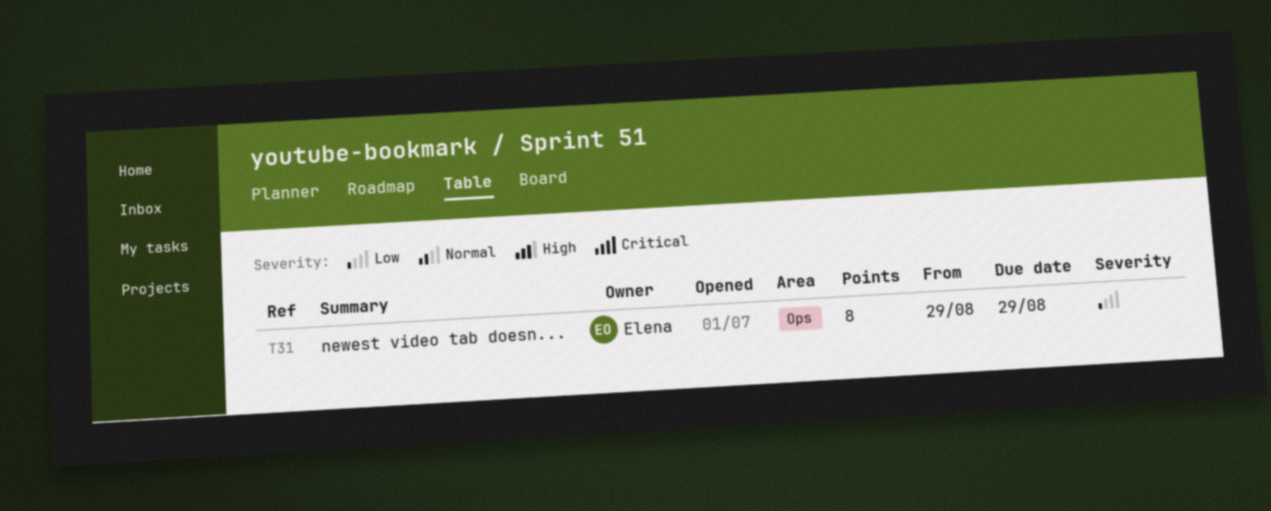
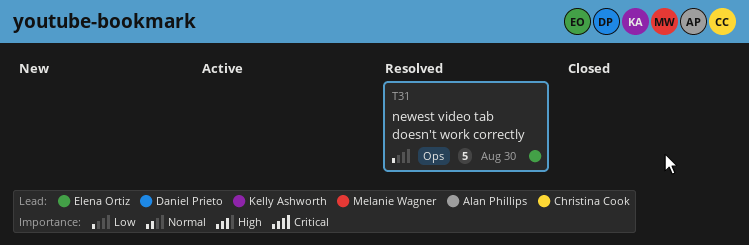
T31, estimate: 8 -> 5
T31, due: Aug 29 -> Aug 30

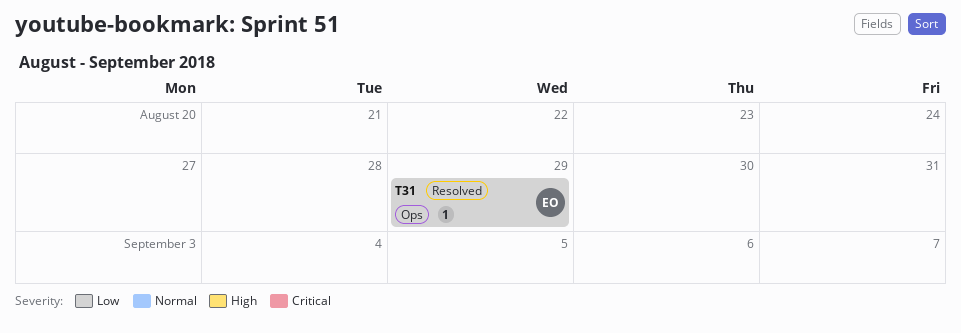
T31, estimate: 5 -> 1
T31, due: Aug 30 -> Aug 29

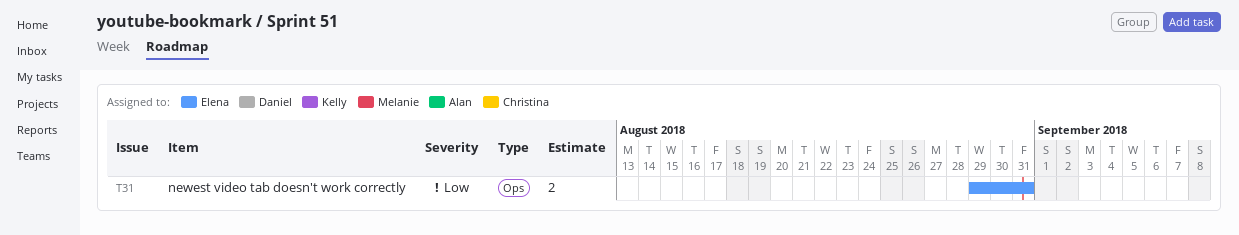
T31, estimate: 1 -> 2
T31, due: Aug 29 -> Aug 31

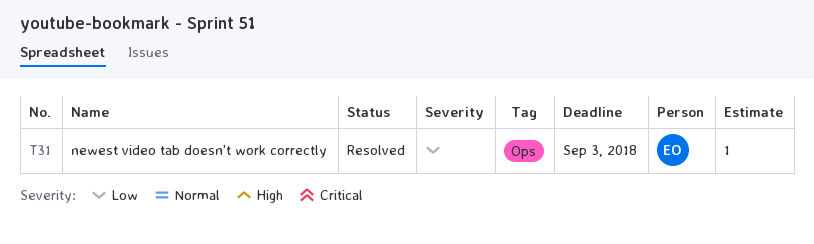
T31, estimate: 2 -> 1
T31, due: Aug 31 -> Sep 3

